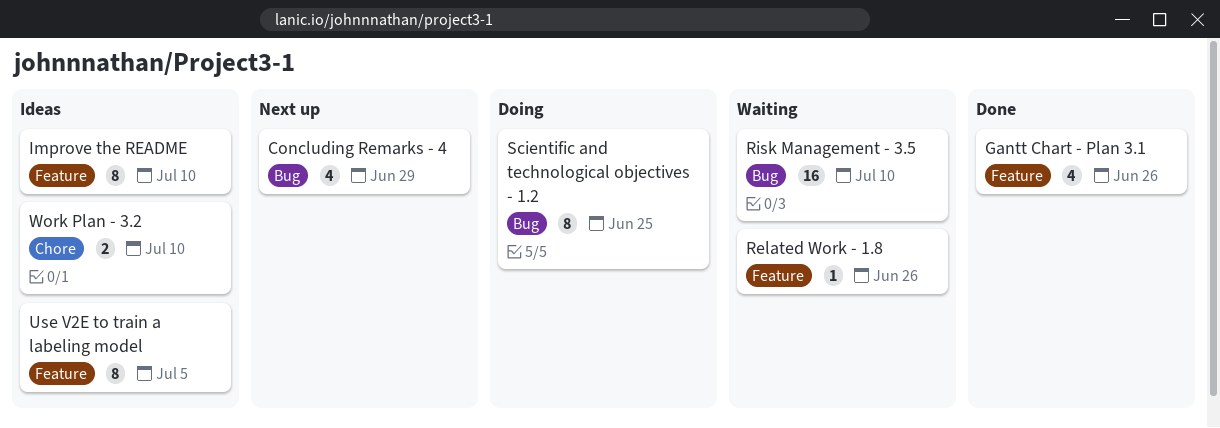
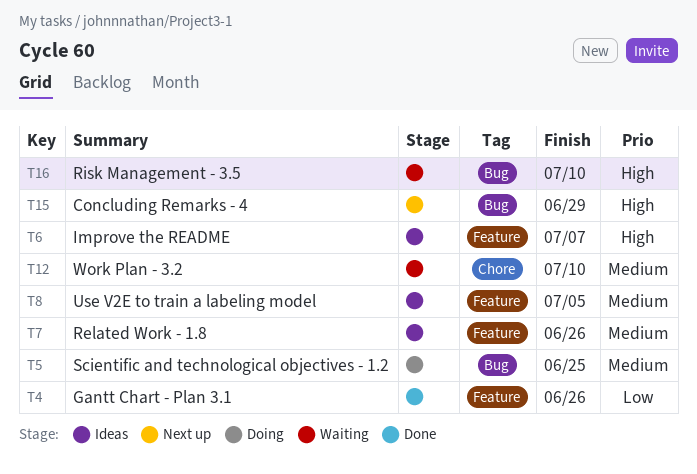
Improve the README, due: Jul 10 -> Jul 7
Related Work - 1.8, status: Waiting -> Ideas
Work Plan - 3.2, status: Ideas -> Waiting

